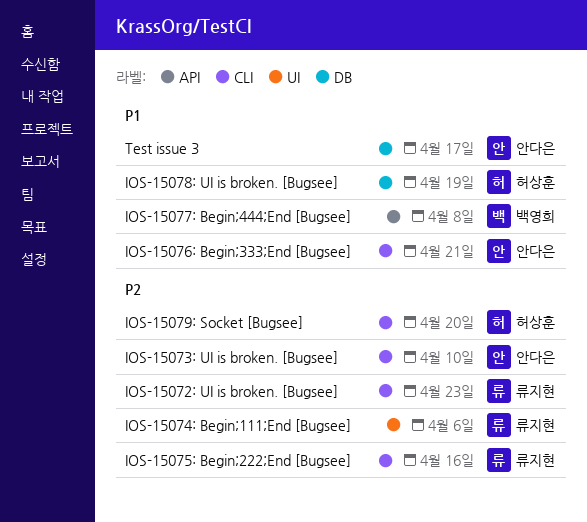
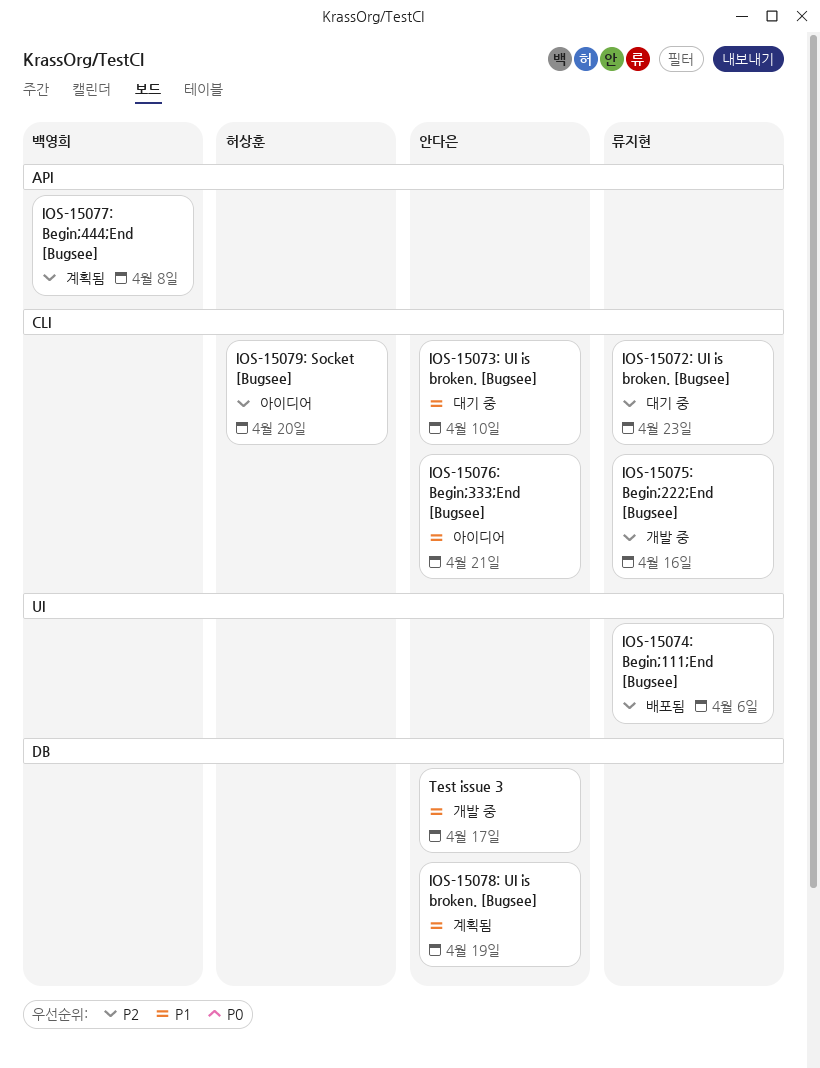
IOS-15073: UI is broken. [Bugsee], priority: P2 -> P1
IOS-15077: Begin;444;End [Bugsee], priority: P1 -> P2
IOS-15078: UI is broken. [Bugsee], owner: 허상훈 -> 안다은

